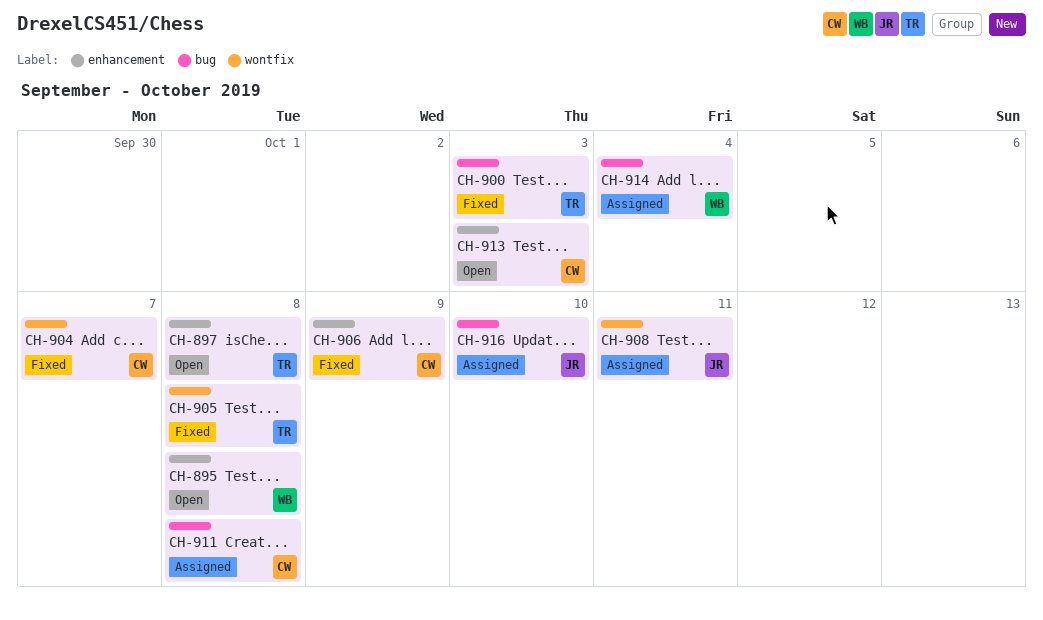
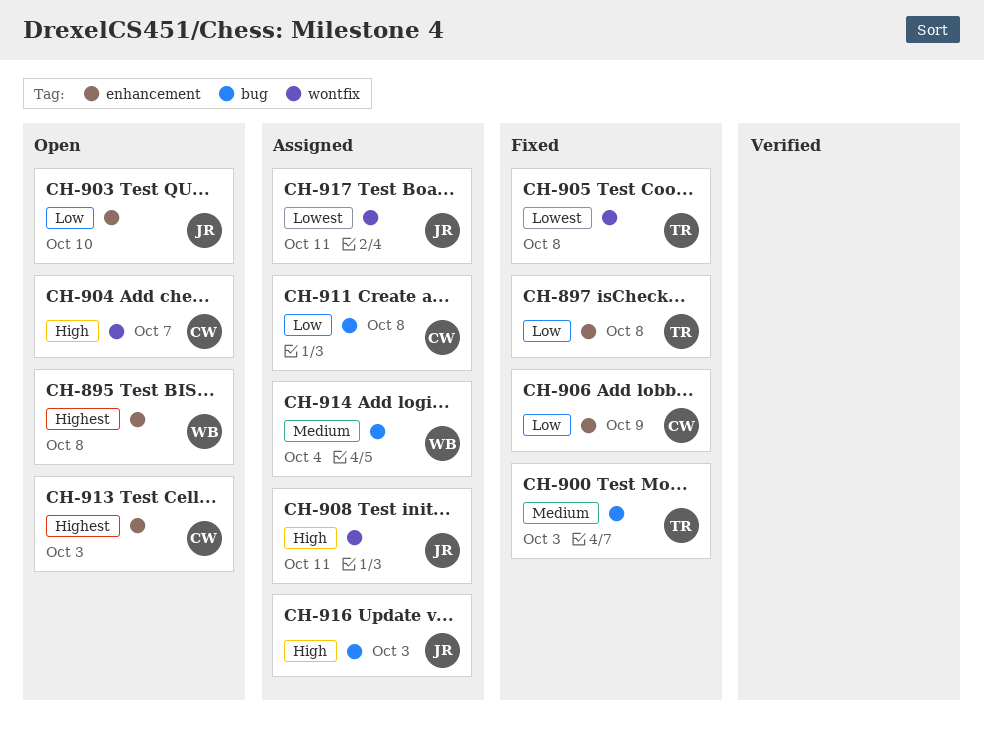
CH-897, status: Open -> Fixed
CH-903: none -> present
CH-904, status: Fixed -> Open
CH-916, due: Oct 10 -> Oct 3
CH-917: none -> present

